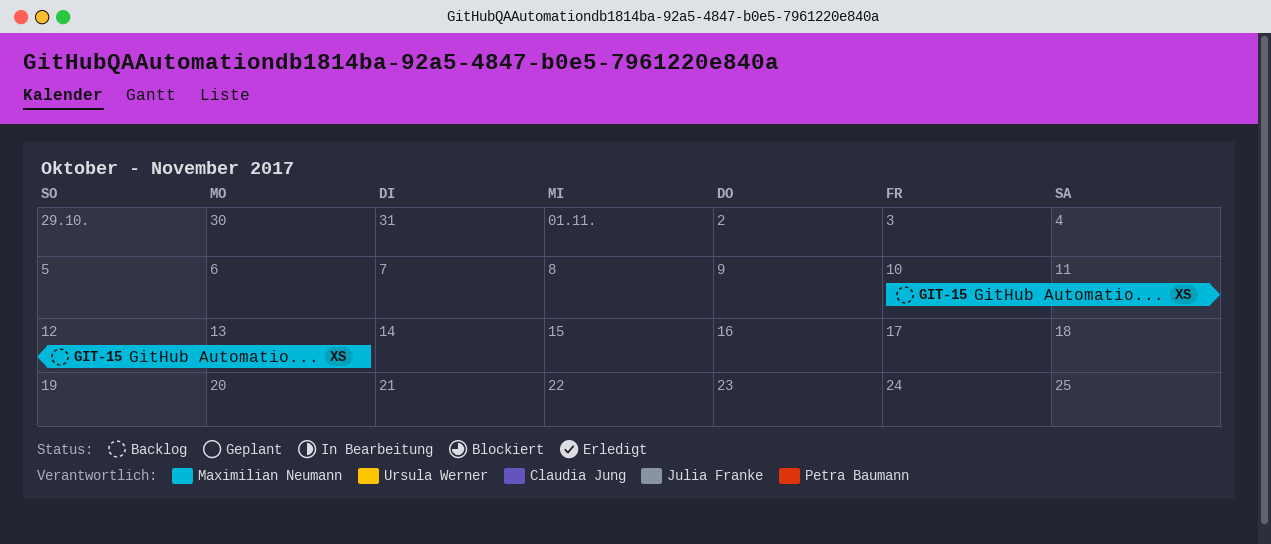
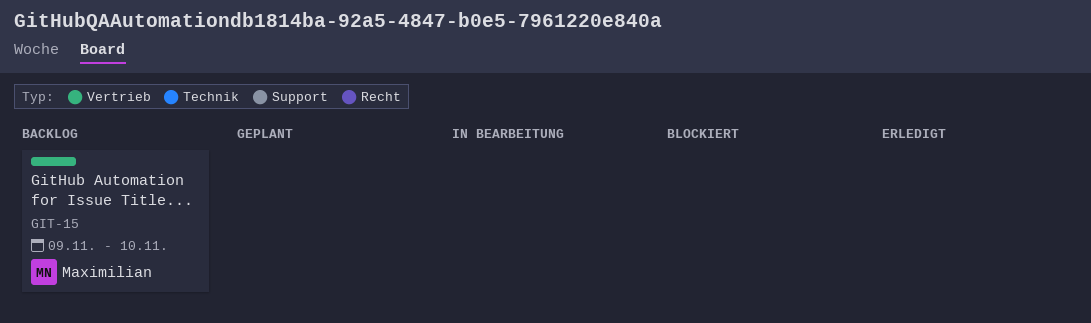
GIT-15, start: Nov 10 -> Nov 9
GIT-15, due: Nov 13 -> Nov 10

